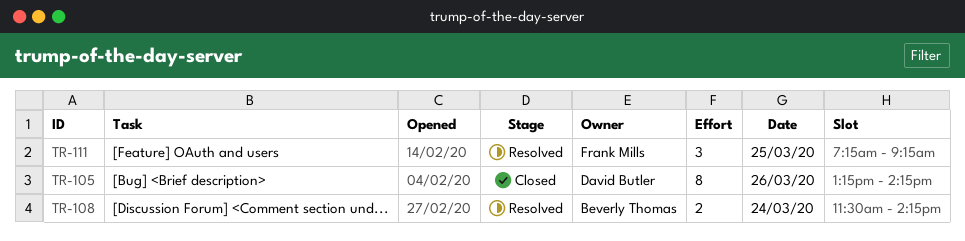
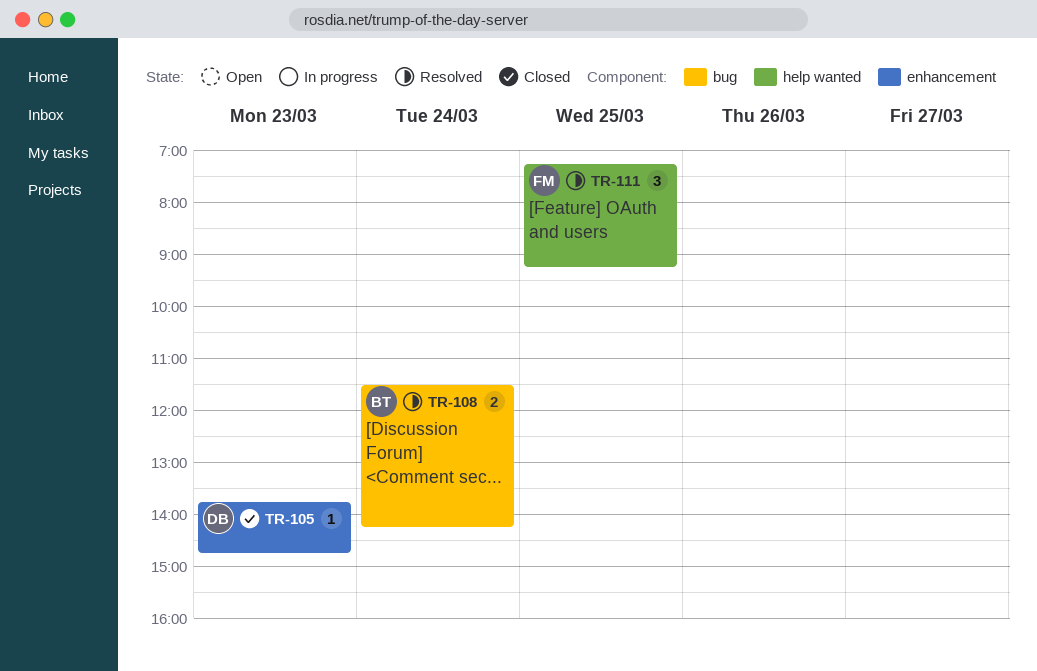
TR-105, estimate: 8 -> 1
TR-105, day: Mar 26 -> Mar 23
TR-105, begins: 13:15 -> 13:45
TR-105, ends: 14:15 -> 14:45

